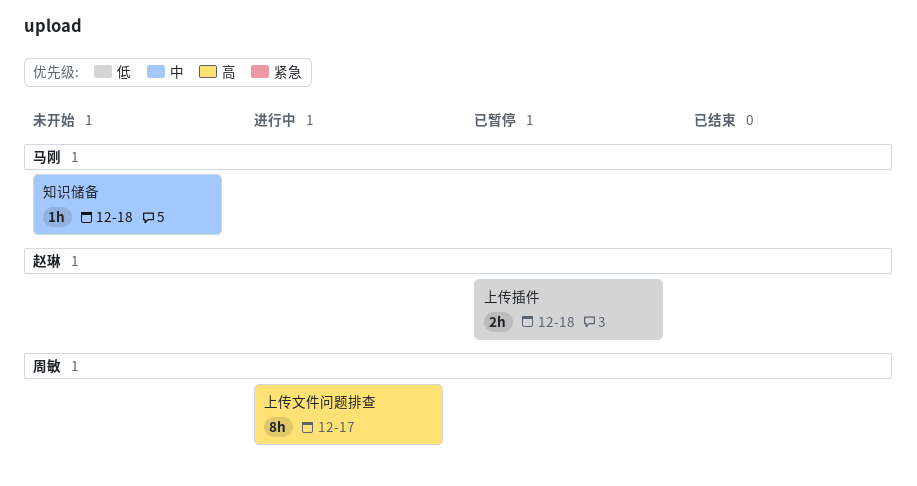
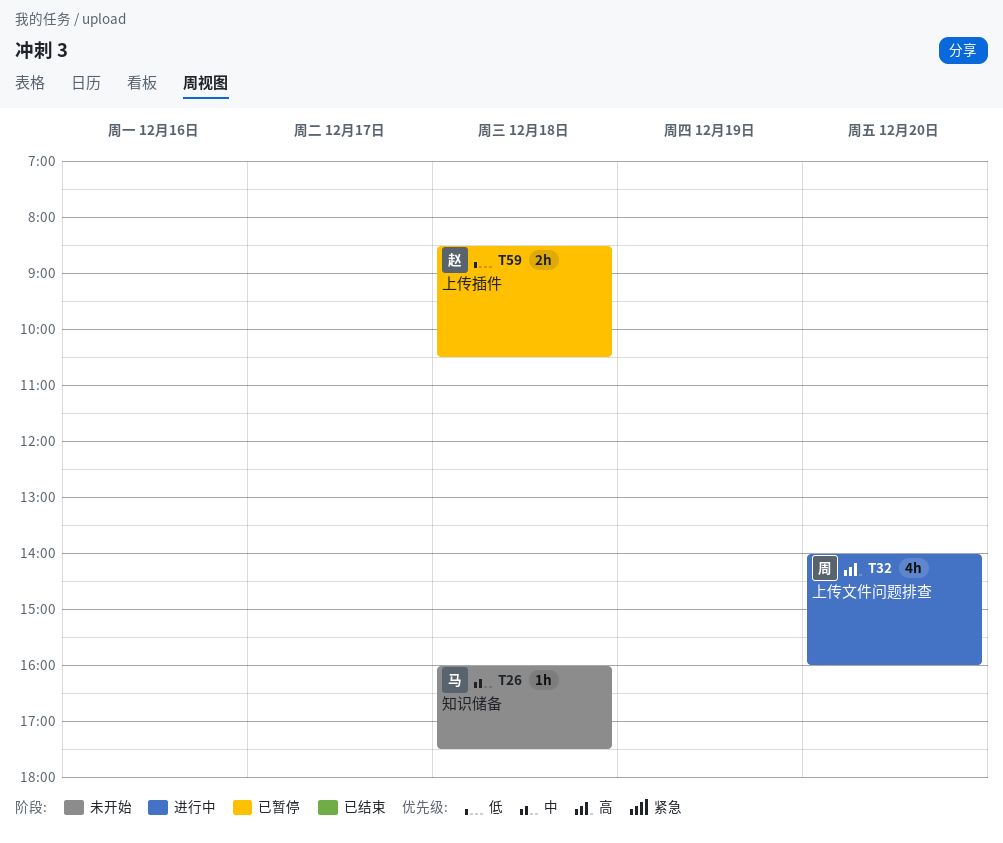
上传文件问题排查, estimate: 8h -> 4h
上传文件问题排查, day: Dec 17 -> Dec 20

